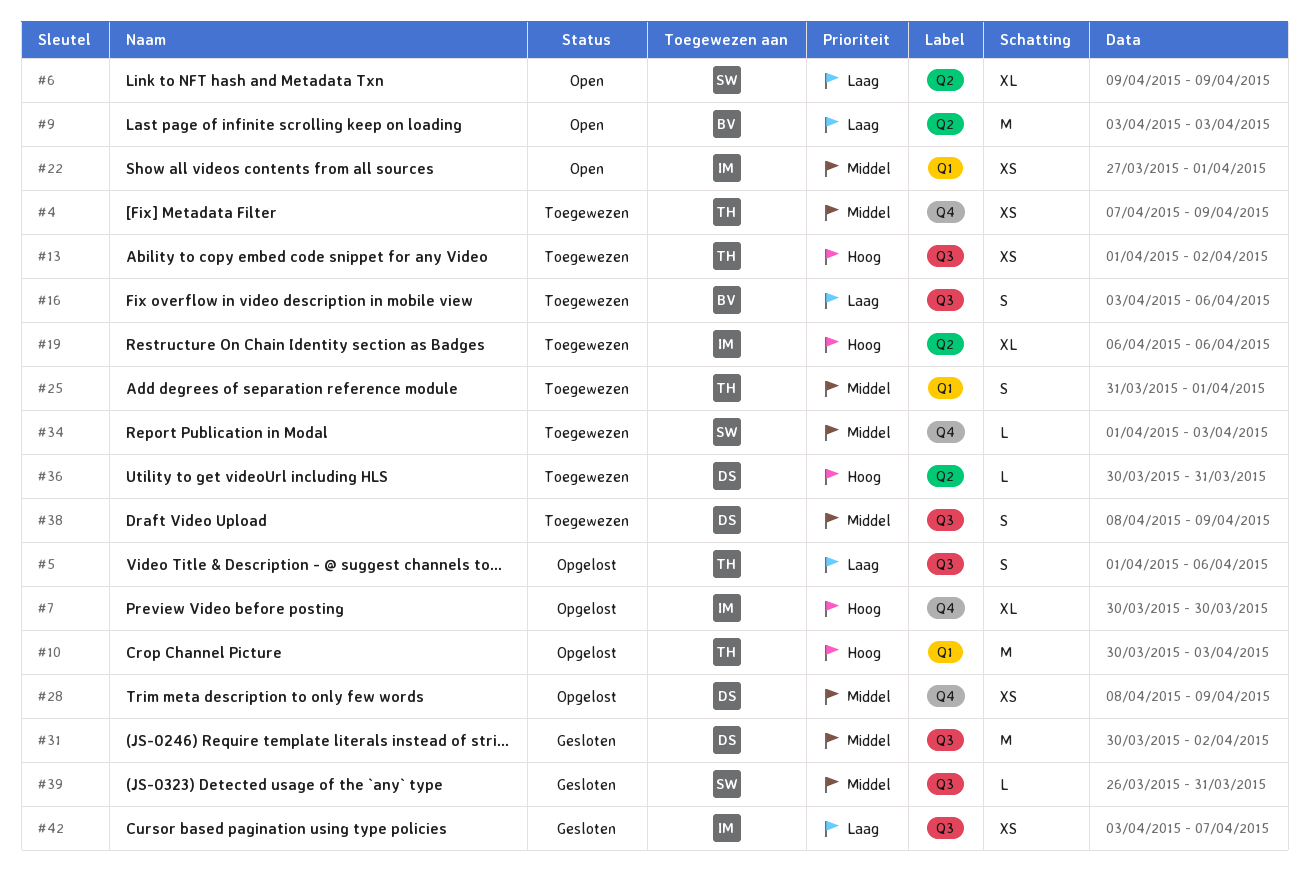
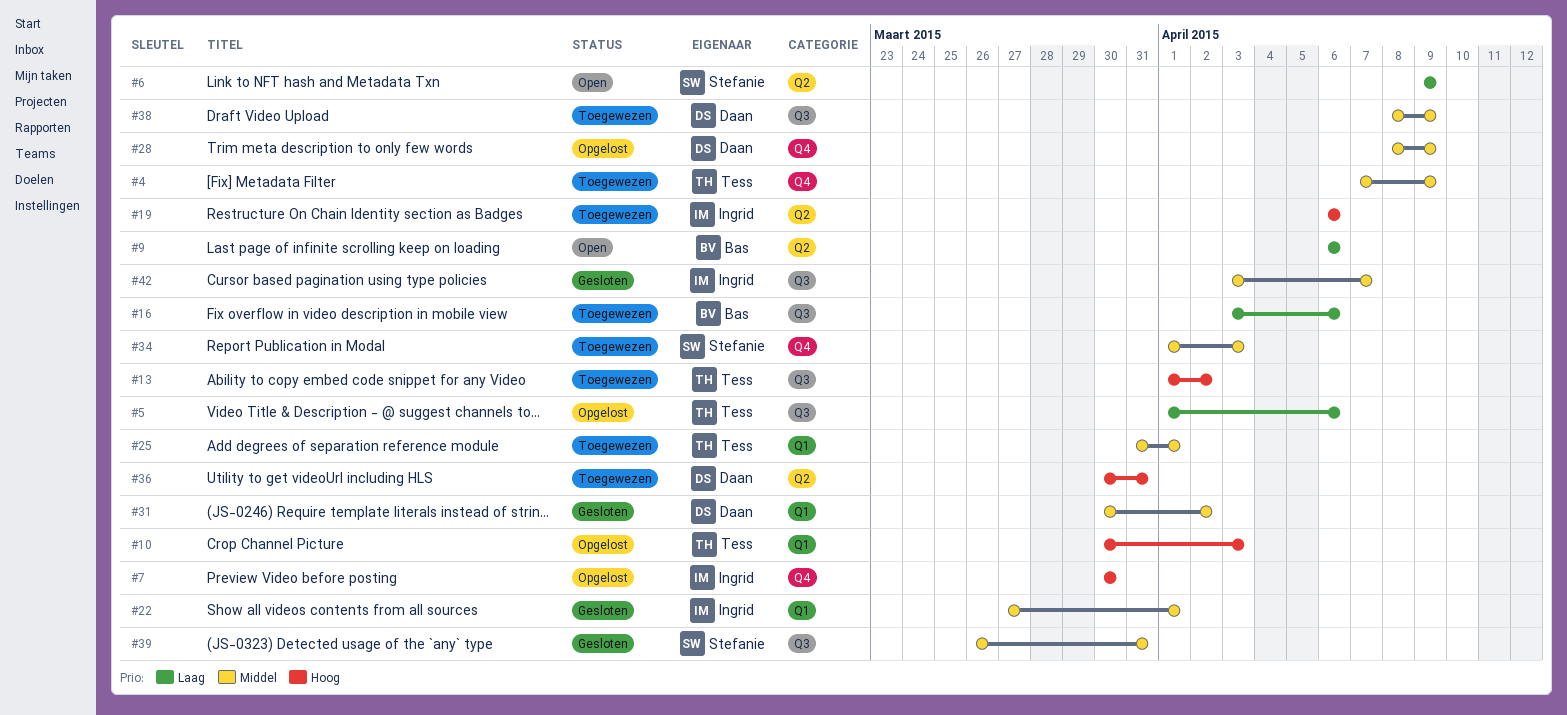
#9, start: Apr 3 -> Apr 6
#9, due: Apr 3 -> Apr 6
#22, status: Open -> Gesloten
#31, label: Q3 -> Q1
#42, priority: Laag -> Middel

